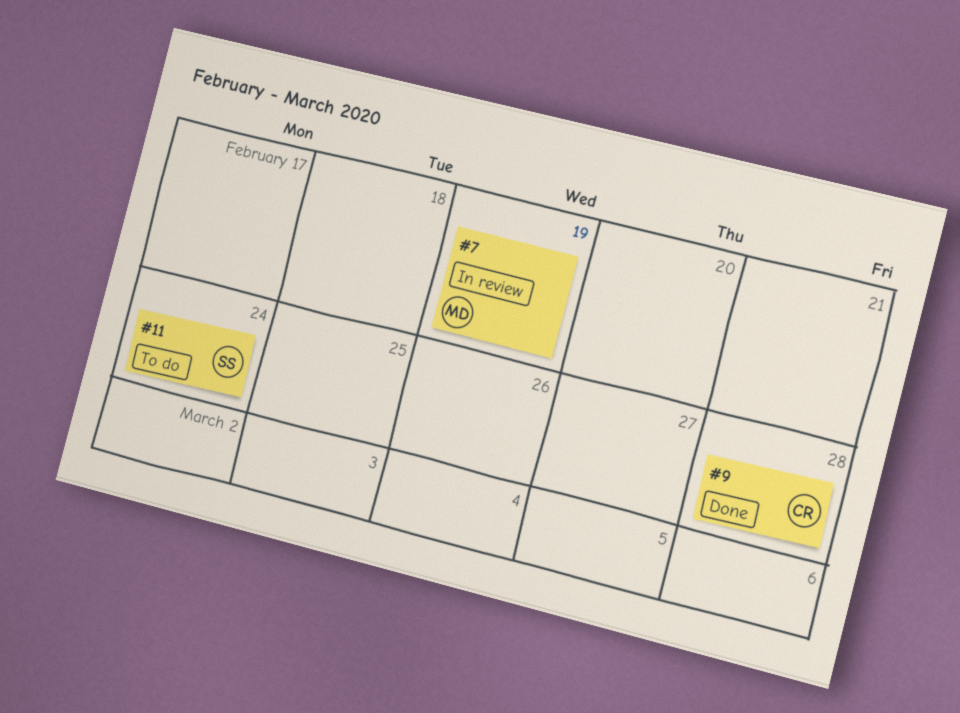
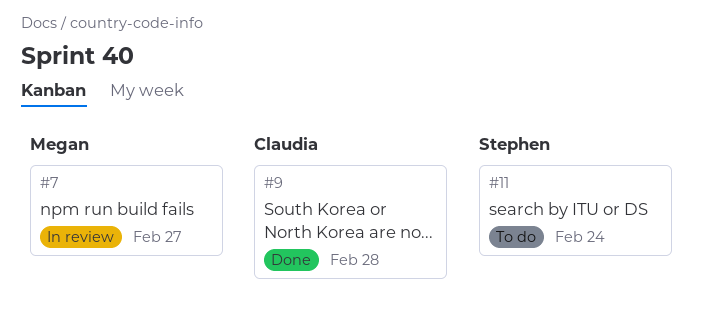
#7, due: Feb 19 -> Feb 27

